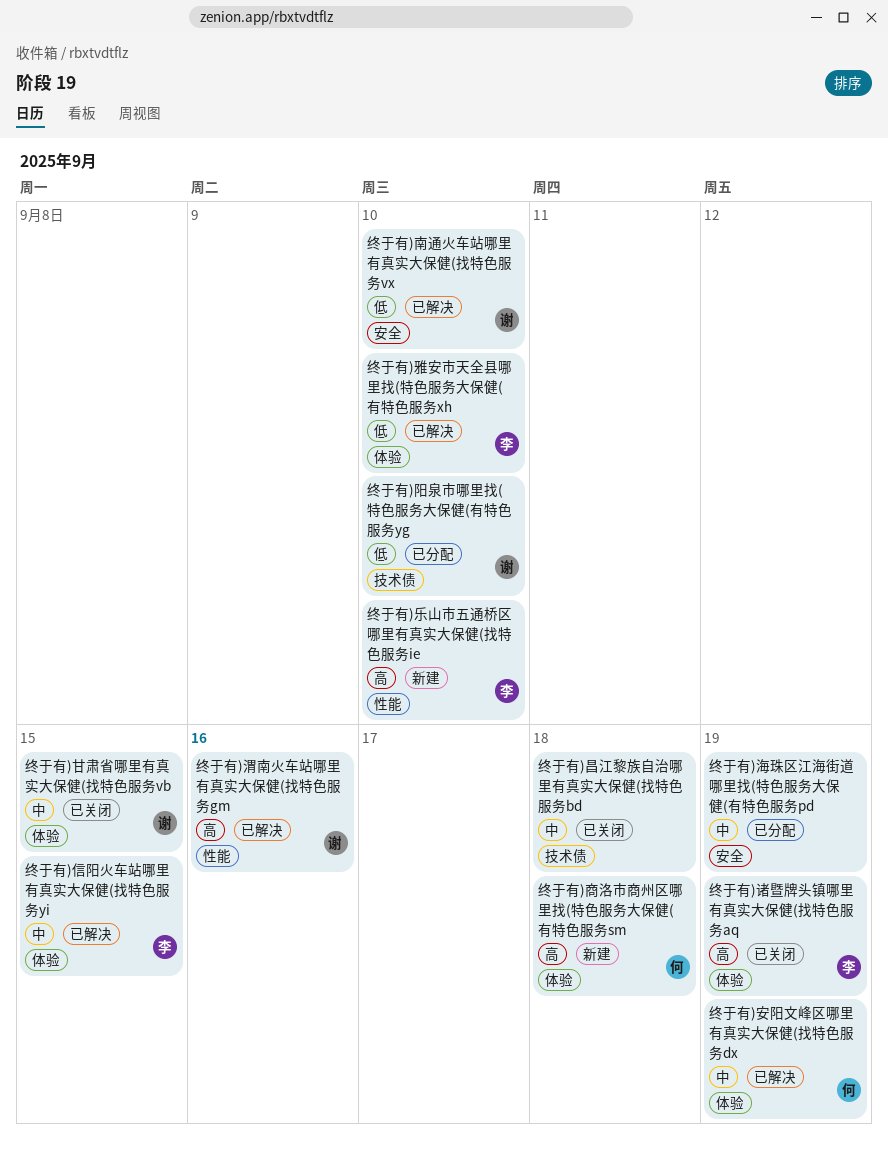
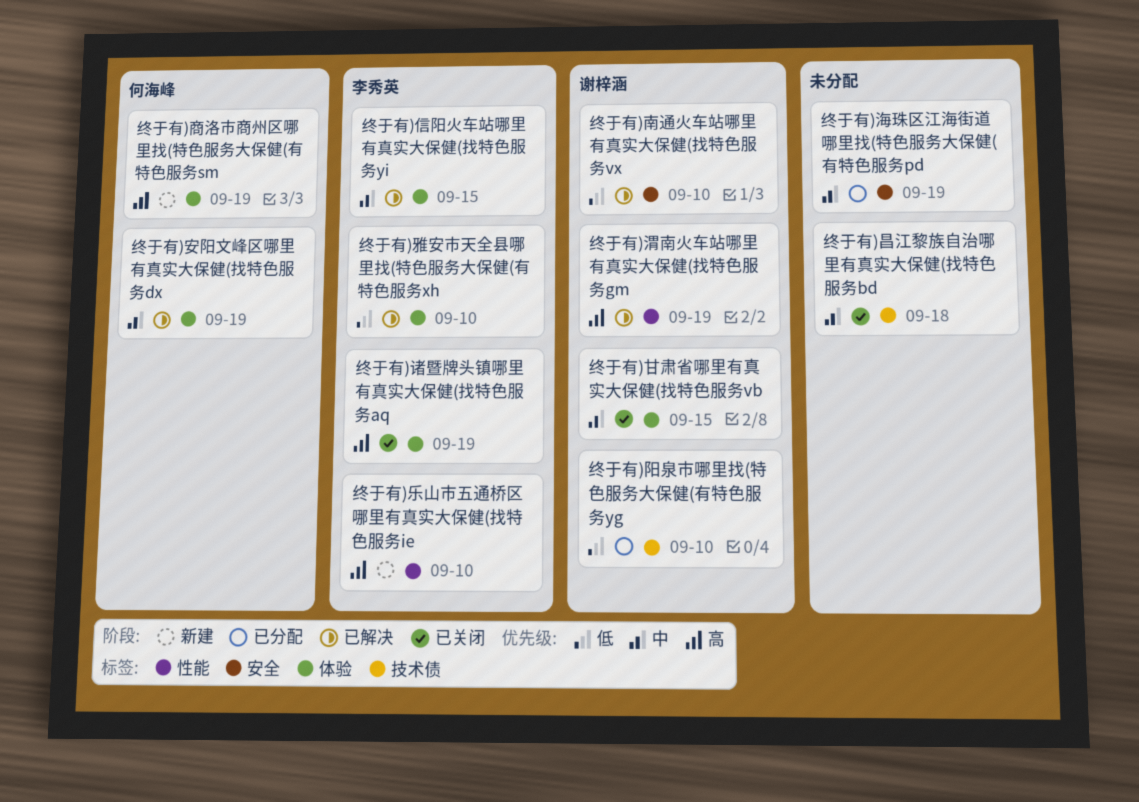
终于有)商洛市商州区哪里找(特色服务大保健(有特色服务sm, due: Sep 18 -> Sep 19
终于有)渭南火车站哪里有真实大保健(找特色服务gm, due: Sep 16 -> Sep 19

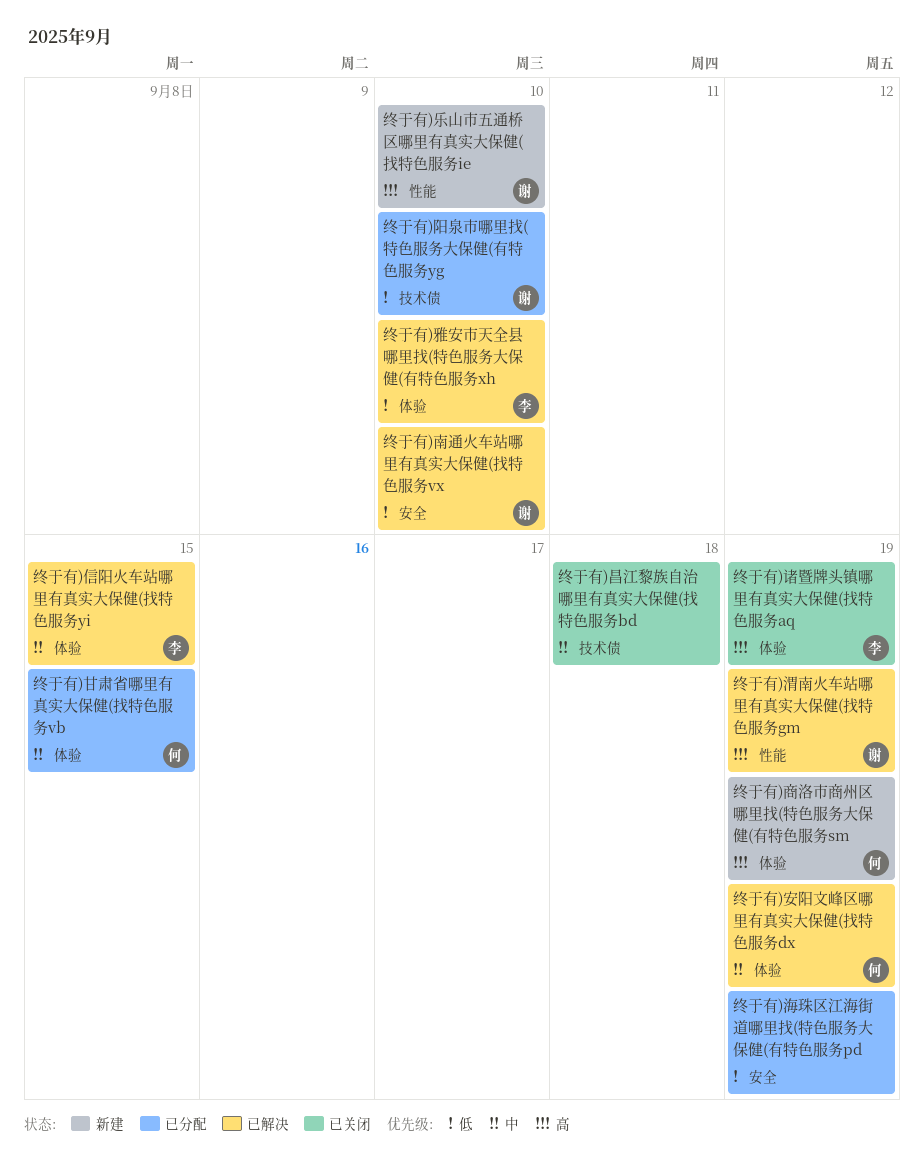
终于有)乐山市五通桥区哪里有真实大保健(找特色服务ie, owner: 李秀英 -> 谢梓涵
终于有)海珠区江海街道哪里找(特色服务大保健(有特色服务pd, priority: 中 -> 低
终于有)甘肃省哪里有真实大保健(找特色服务vb, status: 已关闭 -> 已分配
终于有)甘肃省哪里有真实大保健(找特色服务vb, owner: 谢梓涵 -> 何海峰

